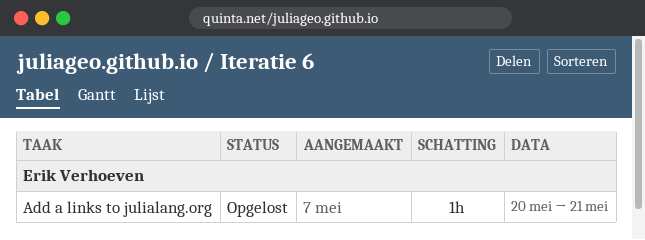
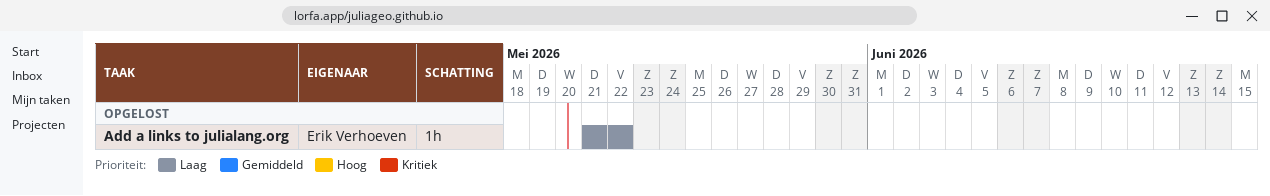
Add a links to julialang.org, start: May 20 -> May 21
Add a links to julialang.org, due: May 21 -> May 22

